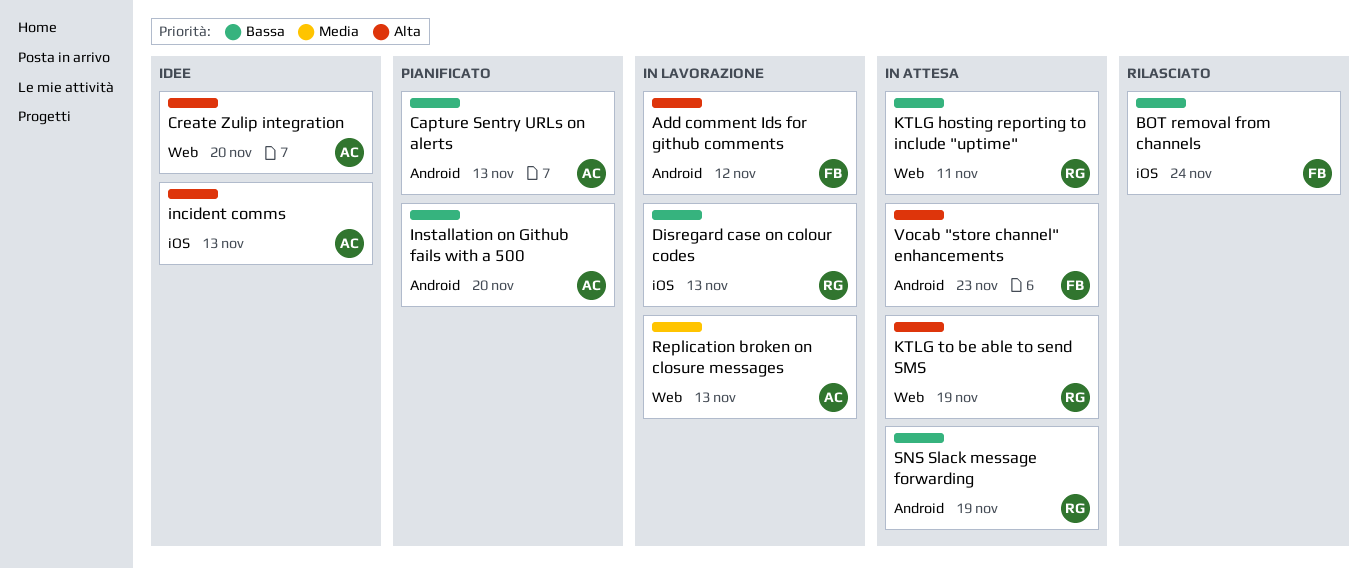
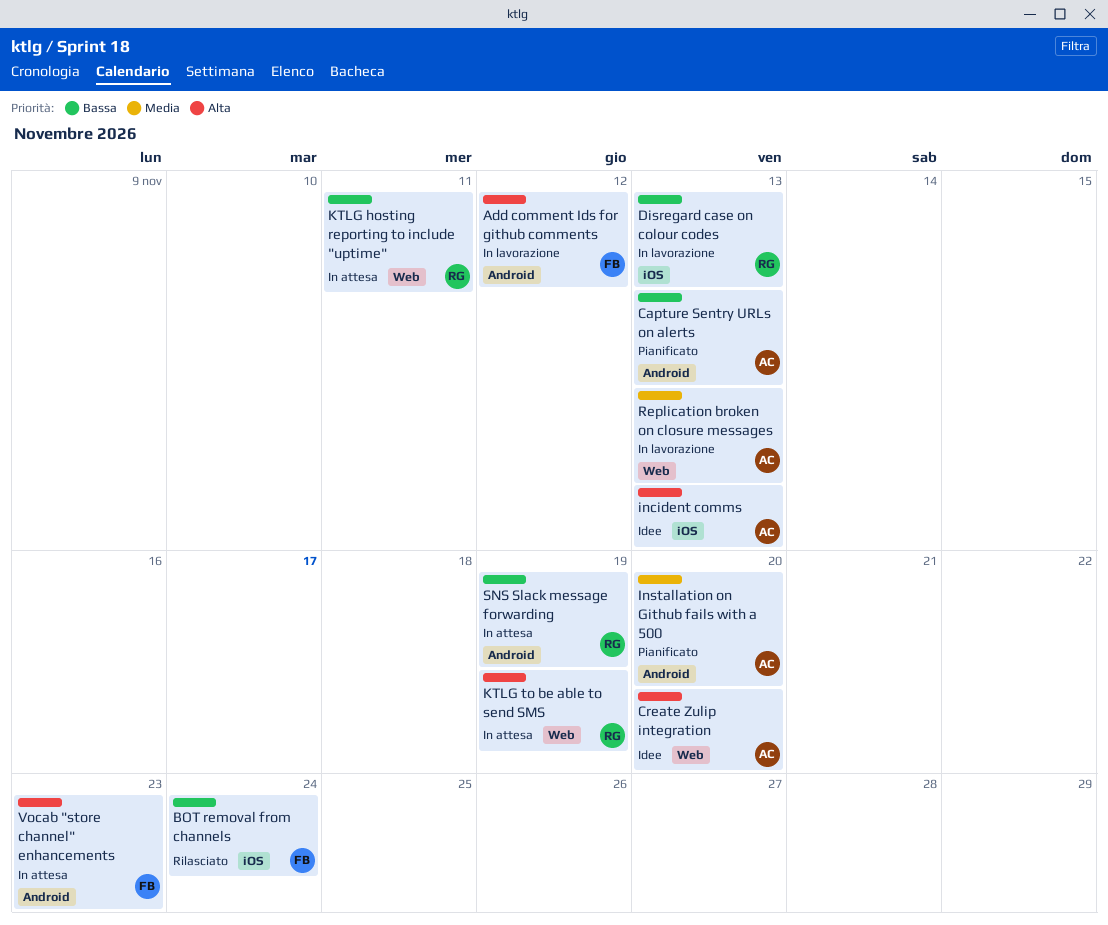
Installation on Github fails with a 500, priority: Bassa -> Media

